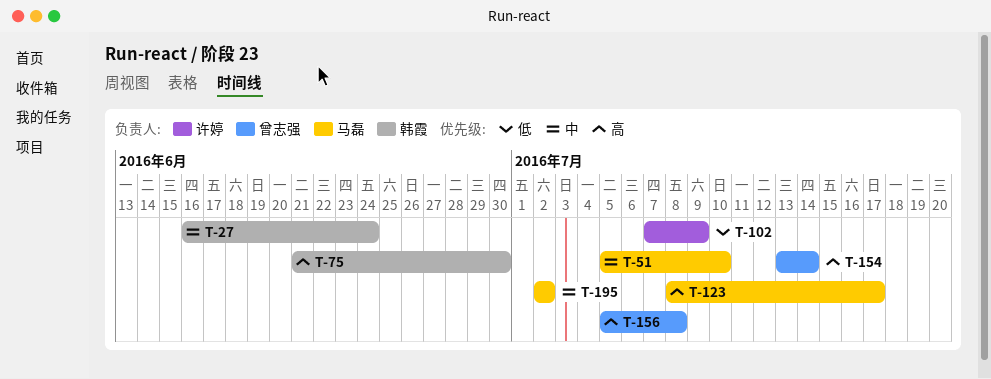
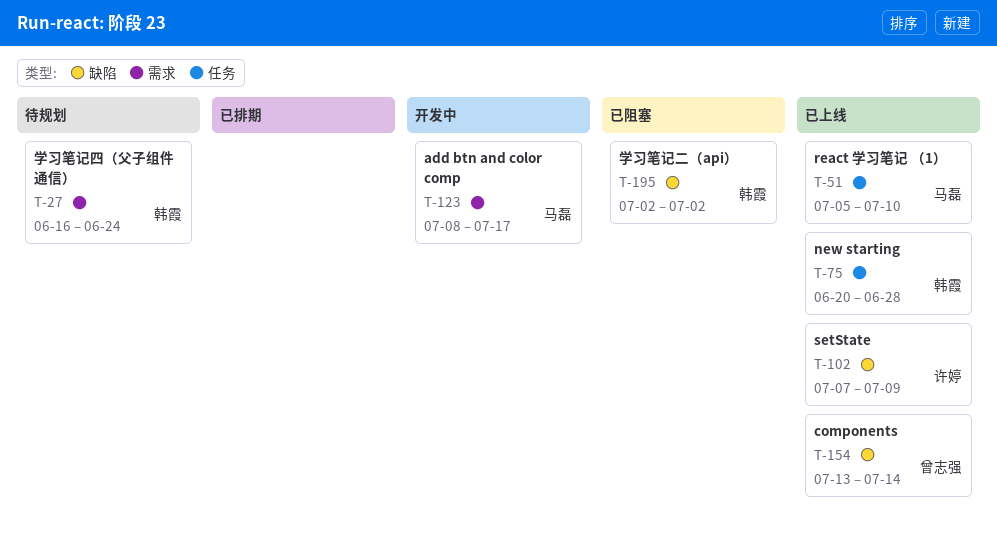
T-75, start: Jun 21 -> Jun 20
T-75, due: Jun 30 -> Jun 28
T-156: present -> none
T-195, owner: 马磊 -> 韩霞

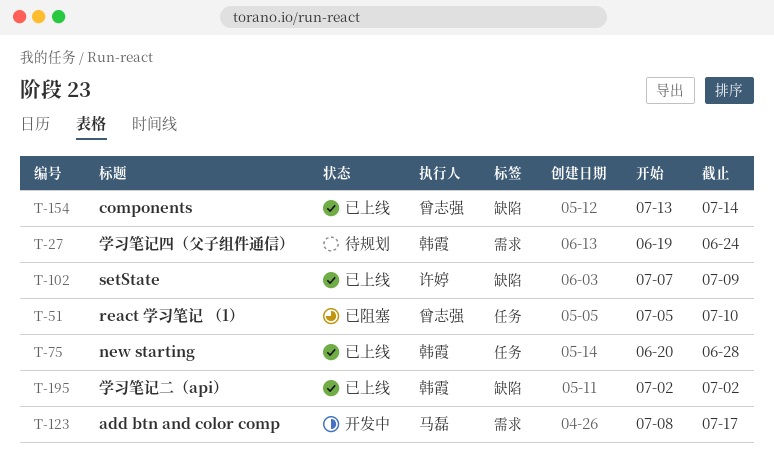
T-27, start: Jun 16 -> Jun 19
T-51, status: 已上线 -> 已阻塞
T-51, owner: 马磊 -> 曾志强
T-195, status: 已阻塞 -> 已上线

